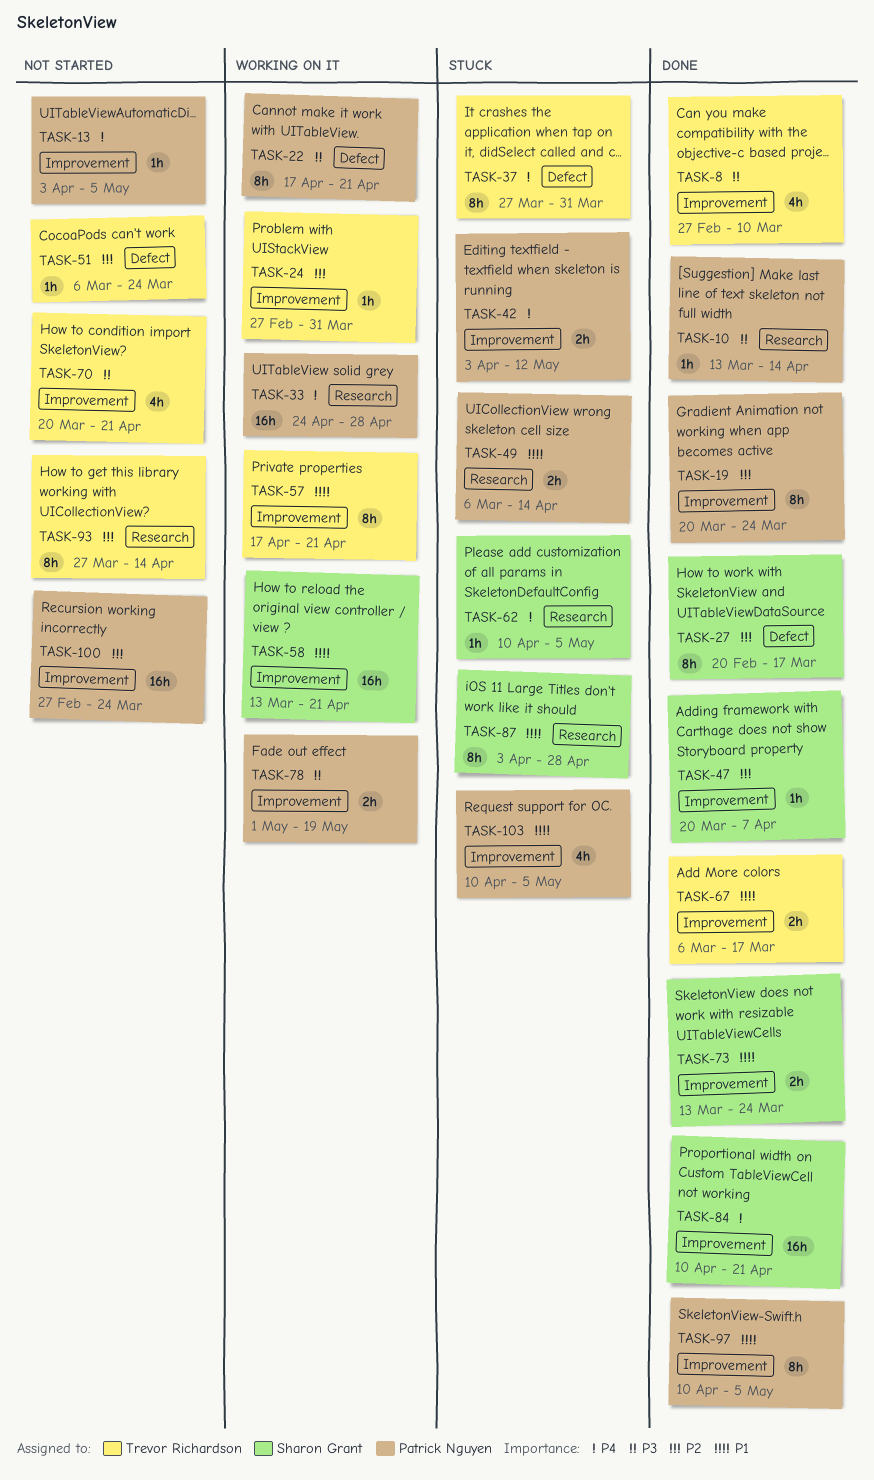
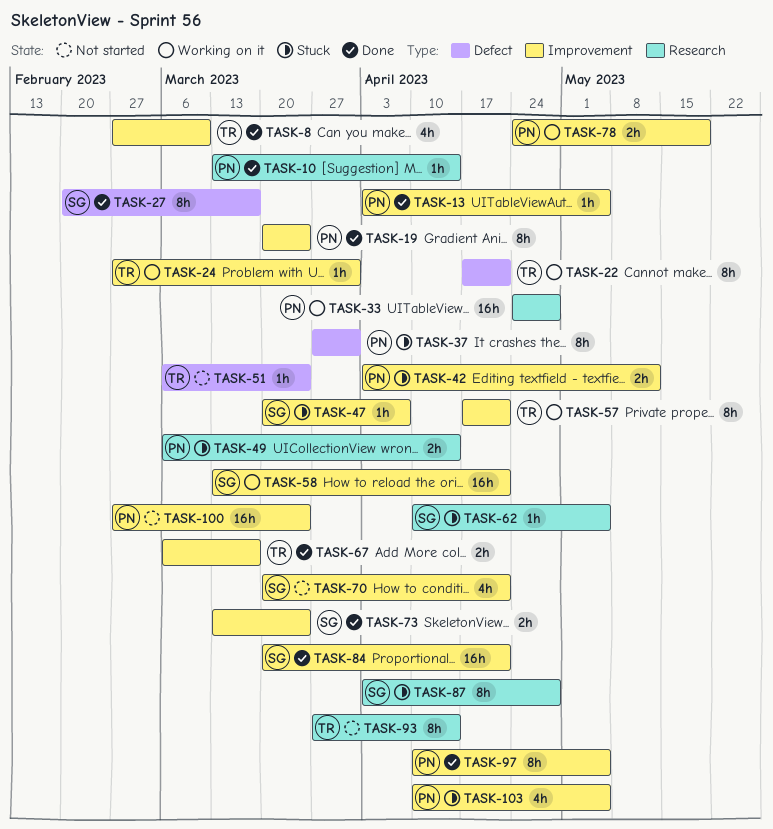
TASK-13, status: Not started -> Done
TASK-22, owner: Patrick Nguyen -> Trevor Richardson
TASK-37, owner: Trevor Richardson -> Patrick Nguyen
TASK-47, status: Done -> Stuck
TASK-70, owner: Trevor Richardson -> Sharon Grant
TASK-78, start: May 1 -> Apr 24
TASK-84, start: Apr 10 -> Mar 20

